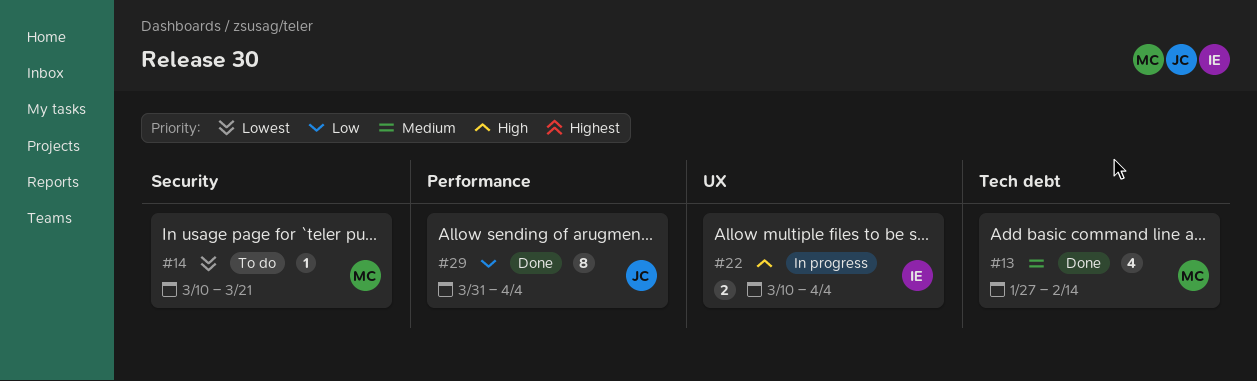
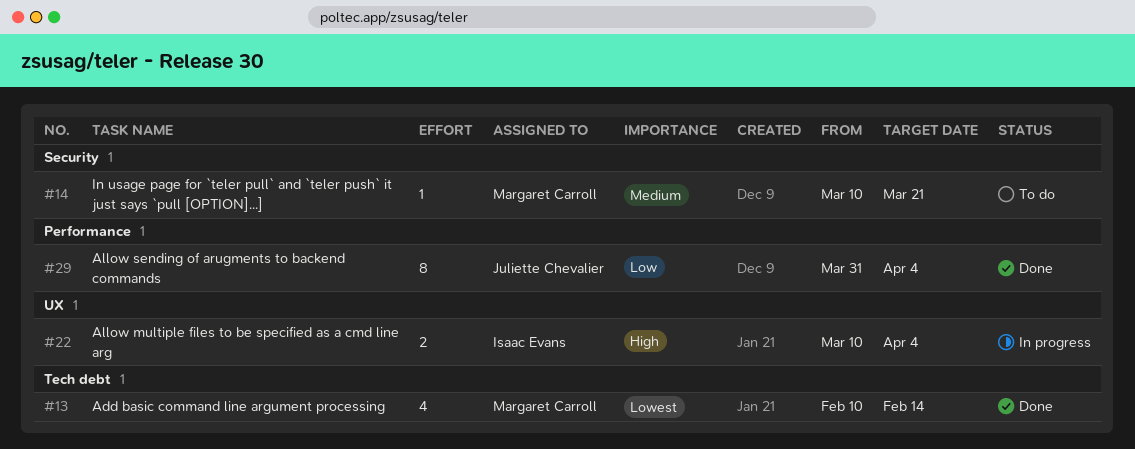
#13, priority: Medium -> Lowest
#13, start: Jan 27 -> Feb 10
#14, priority: Lowest -> Medium

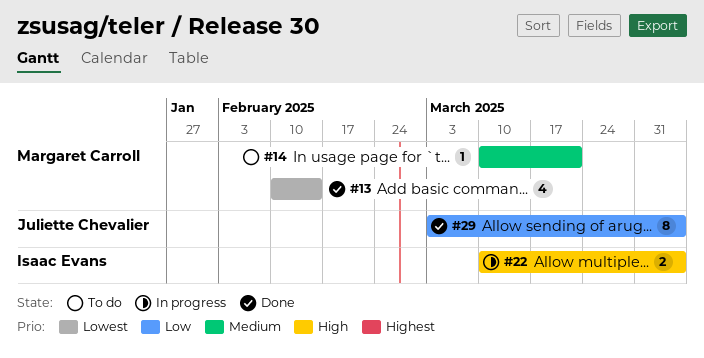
#29, start: Mar 31 -> Mar 3

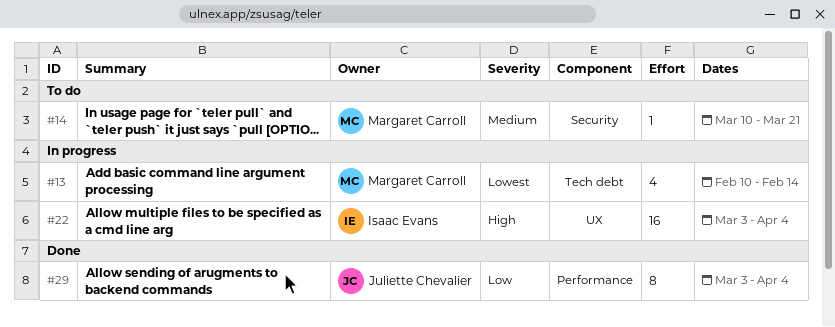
#13, status: Done -> In progress
#22, estimate: 2 -> 16
#22, start: Mar 10 -> Mar 3

